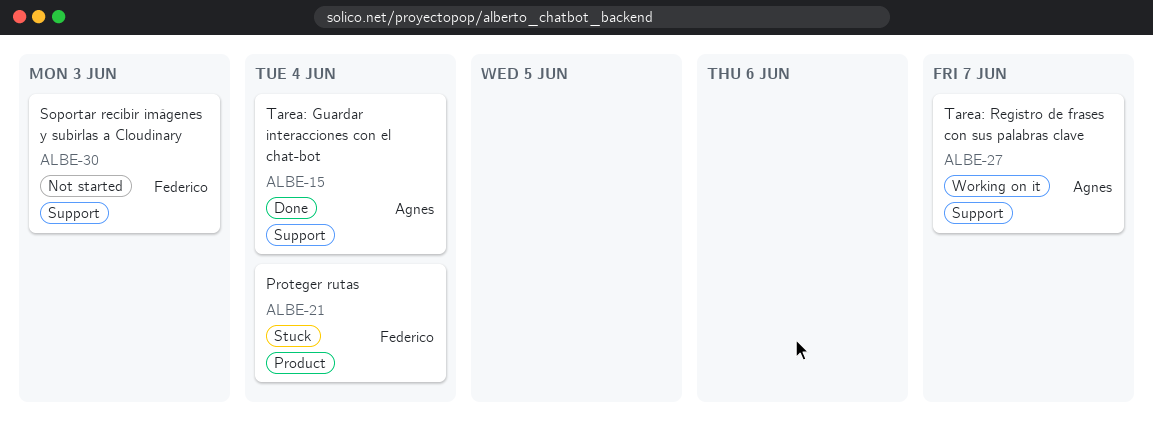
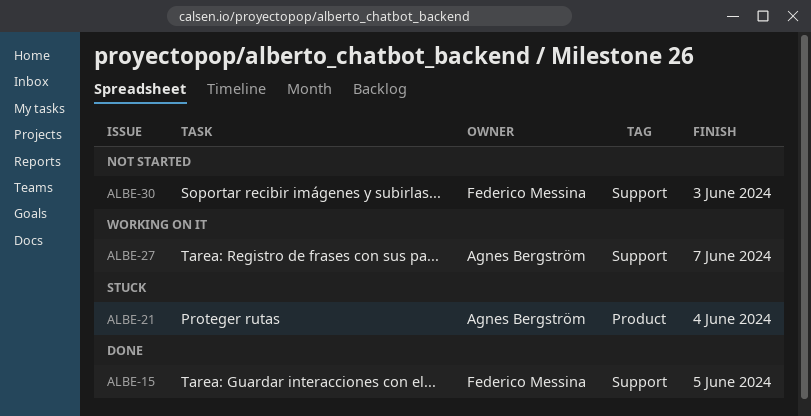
ALBE-15, owner: Agnes Bergström -> Federico Messina
ALBE-15, due: Jun 4 -> Jun 5
ALBE-21, owner: Federico Messina -> Agnes Bergström

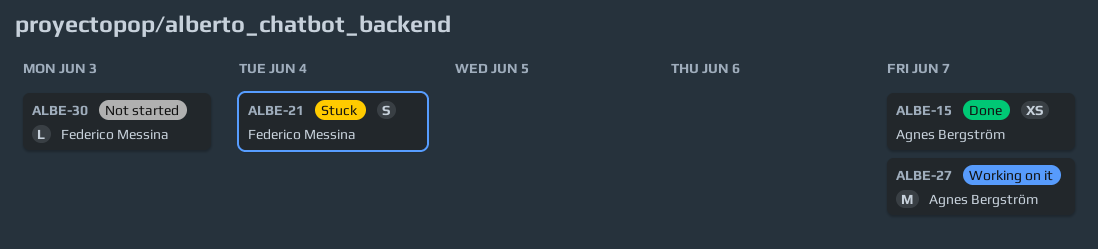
ALBE-15, owner: Federico Messina -> Agnes Bergström
ALBE-15, due: Jun 5 -> Jun 7
ALBE-21, owner: Agnes Bergström -> Federico Messina

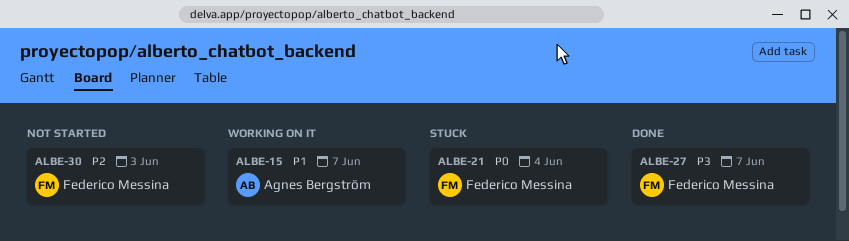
ALBE-15, status: Done -> Working on it
ALBE-27, status: Working on it -> Done
ALBE-27, owner: Agnes Bergström -> Federico Messina

